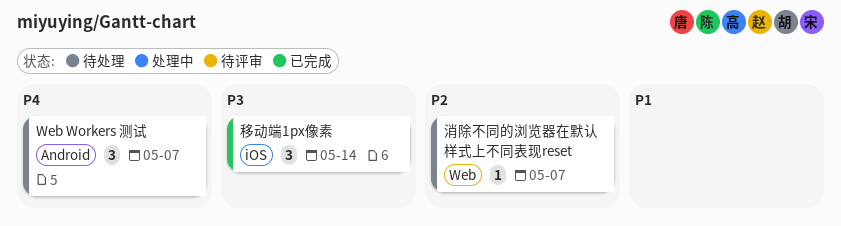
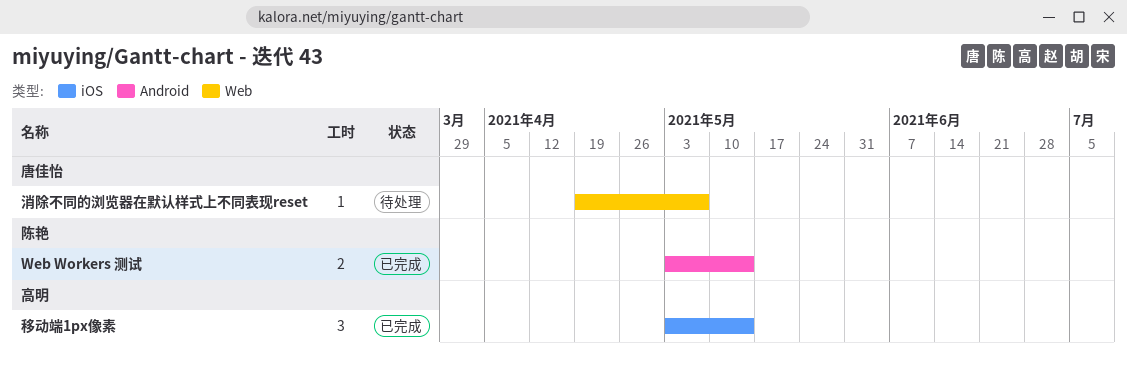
Web Workers 测试, status: 待处理 -> 已完成
Web Workers 测试, estimate: 3 -> 2
Web Workers 测试, due: May 7 -> May 14

